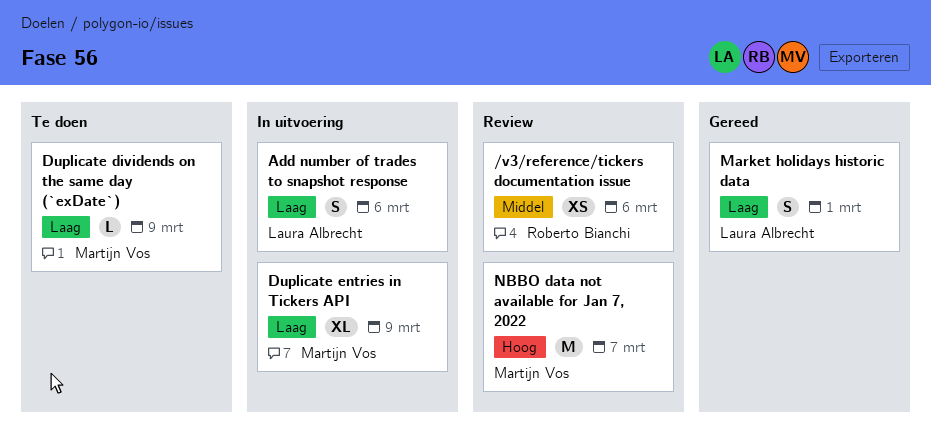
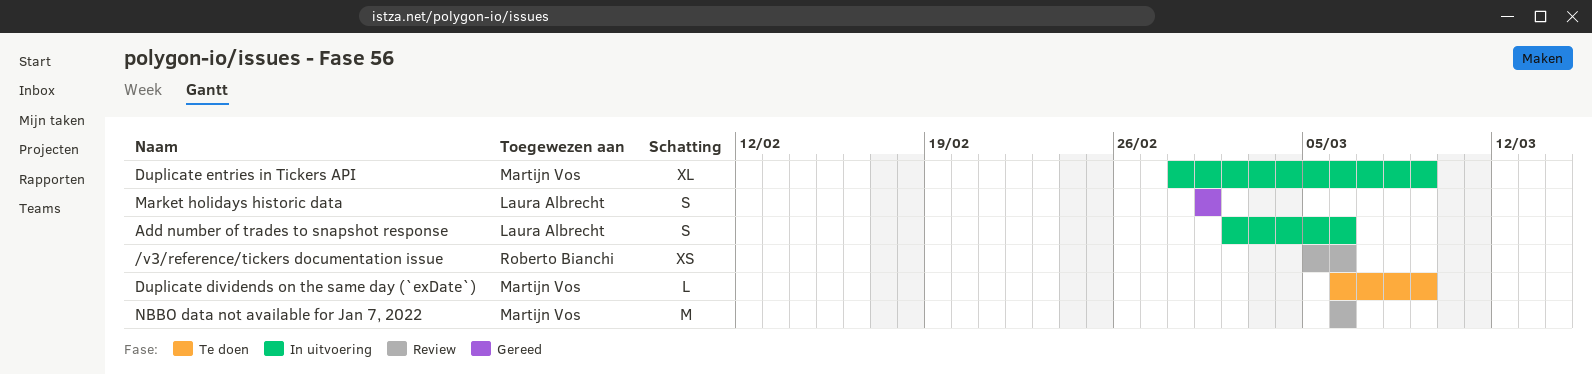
NBBO data not available for Jan 7, 2022, due: Mar 7 -> Mar 6

